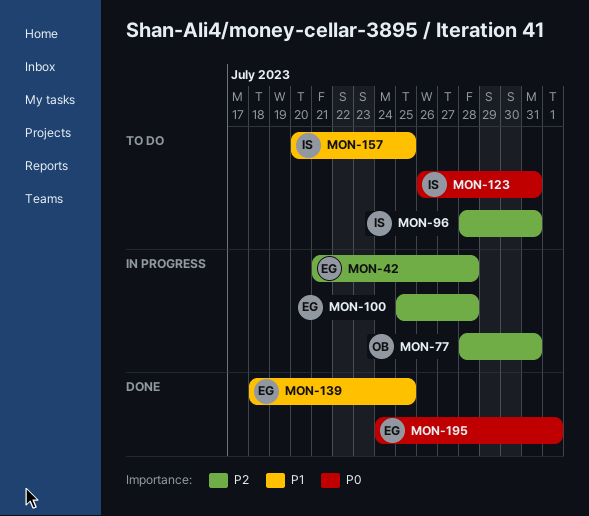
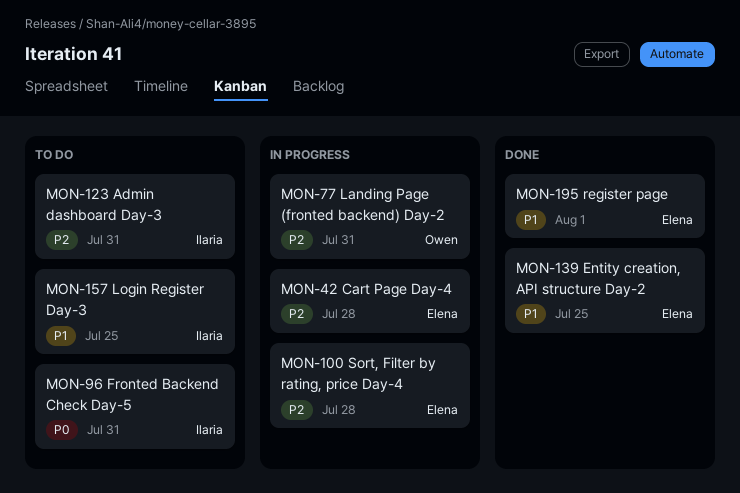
MON-96, priority: P2 -> P0
MON-123, priority: P0 -> P2
MON-195, priority: P0 -> P1

